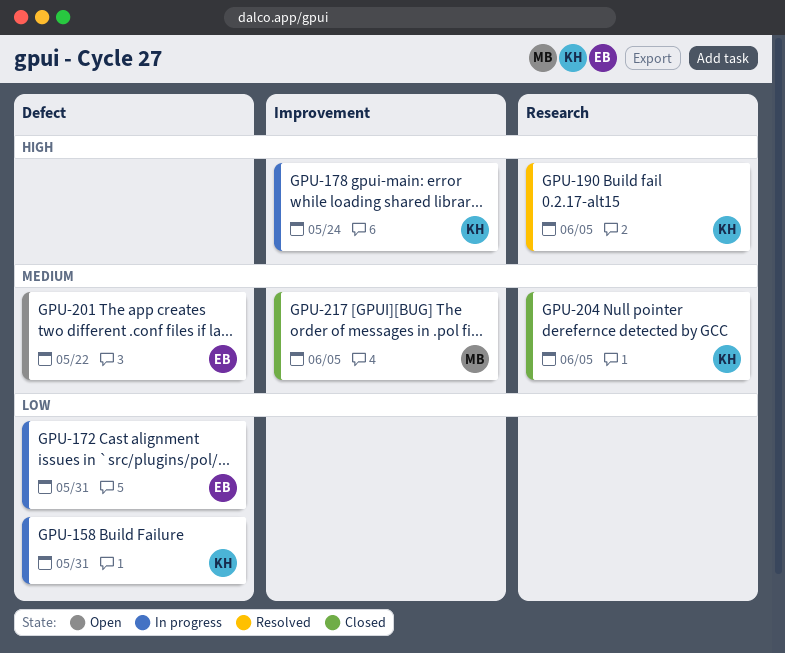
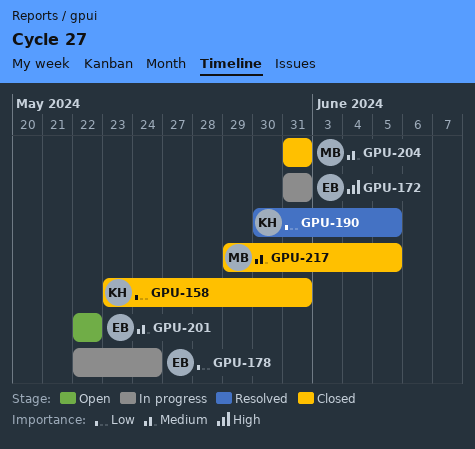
GPU-158, status: In progress -> Closed
GPU-172, priority: Low -> High
GPU-178, owner: KH -> EB
GPU-178, priority: High -> Low
GPU-190, priority: High -> Low
GPU-204, owner: KH -> MB
GPU-204, due: Jun 5 -> May 31

